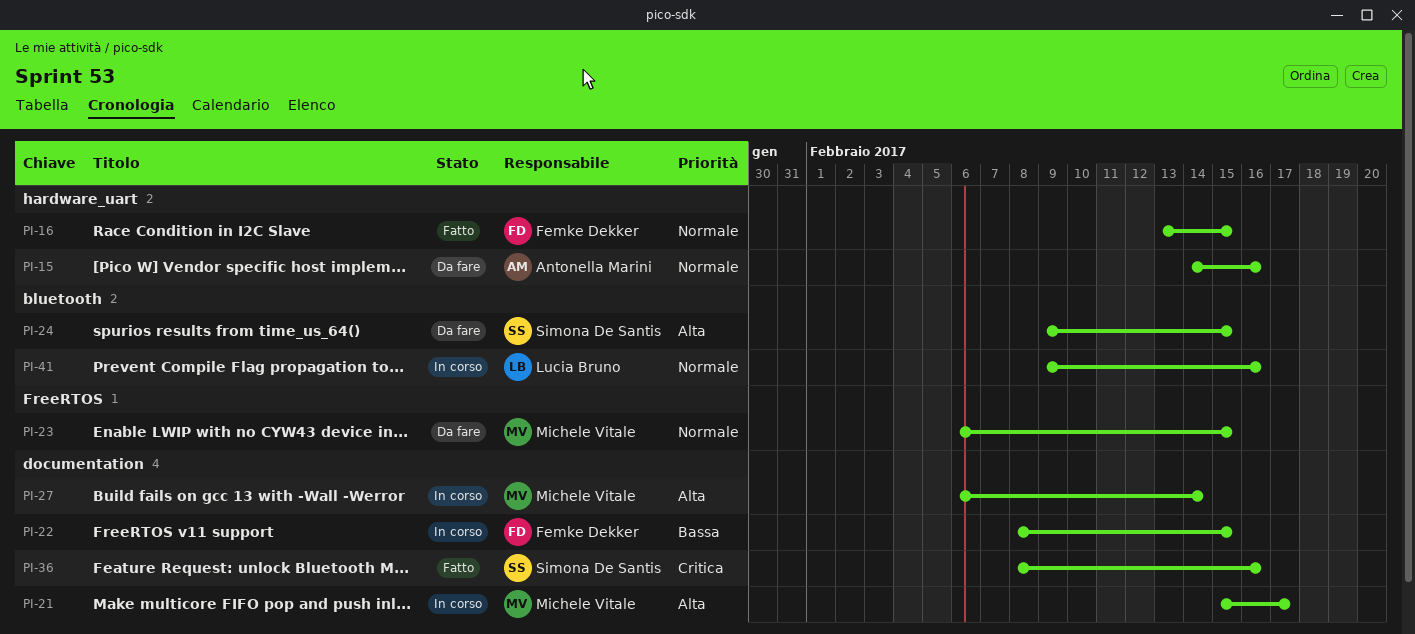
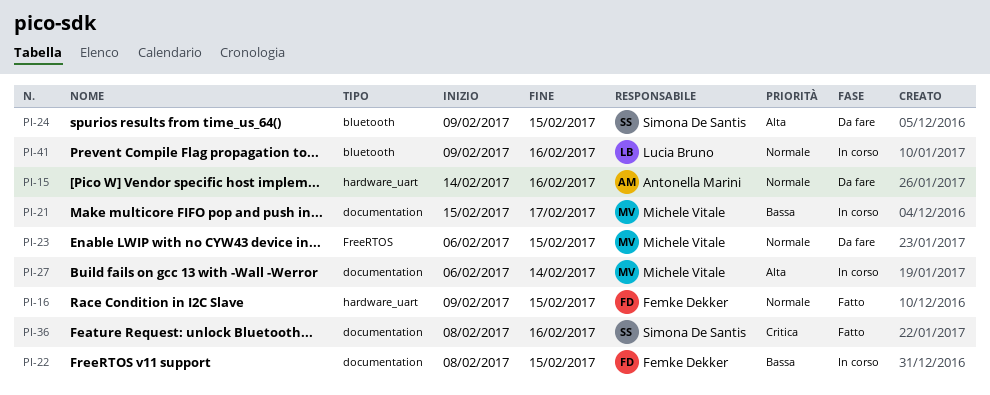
PI-16, start: Feb 13 -> Feb 9
PI-21, priority: Alta -> Bassa

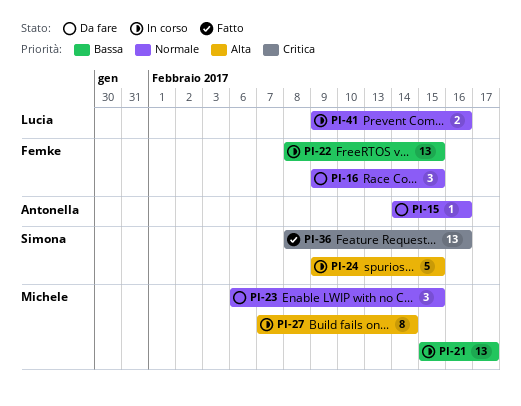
PI-16, status: Fatto -> Da fare
PI-24, status: Da fare -> In corso
PI-27, start: Feb 6 -> Feb 7

